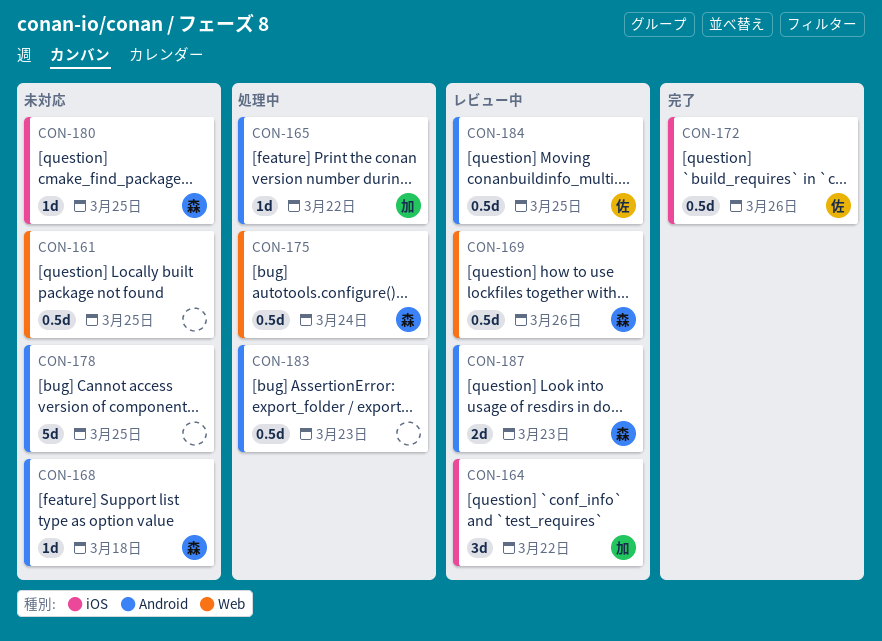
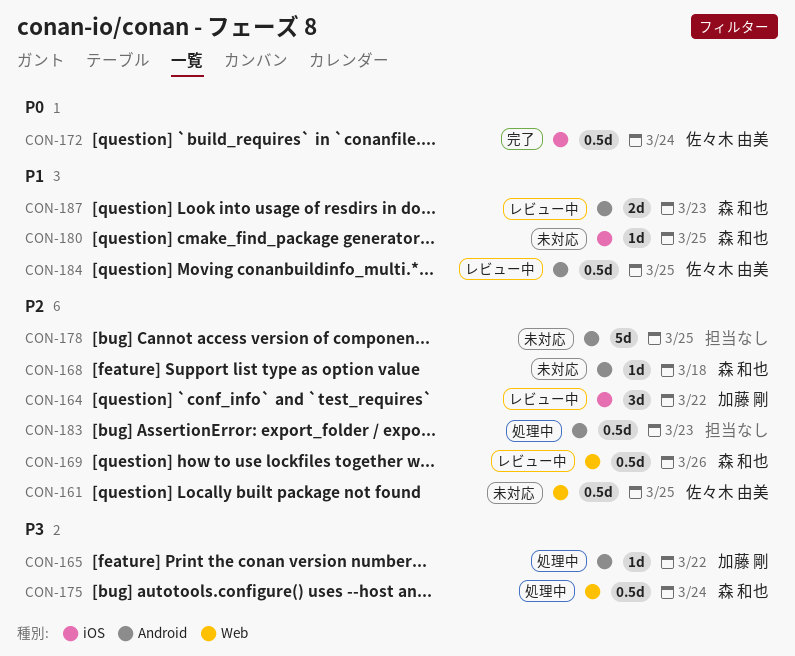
CON-161, owner: none -> 佐々木 由美
CON-172, due: Mar 26 -> Mar 24

